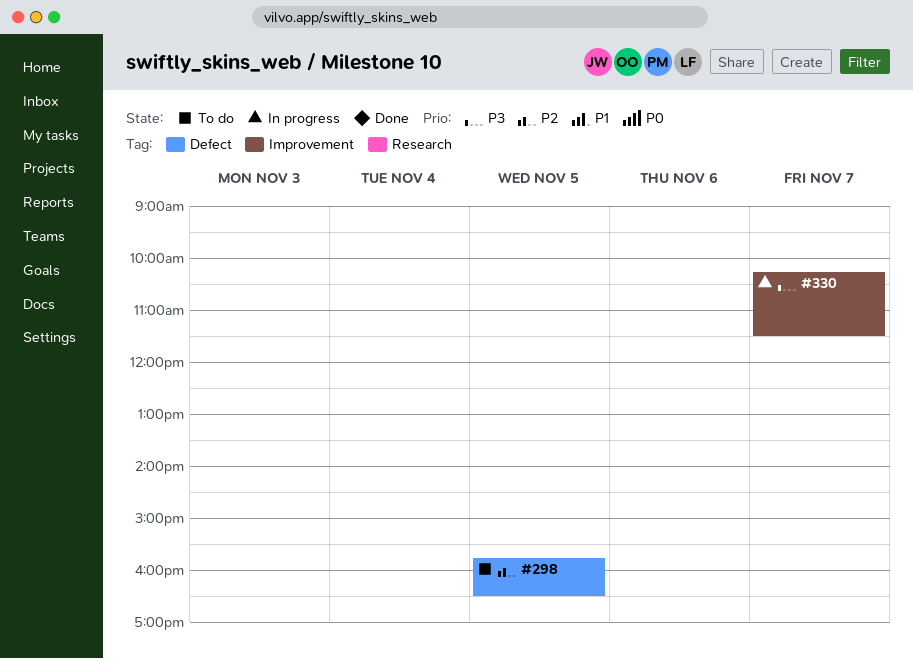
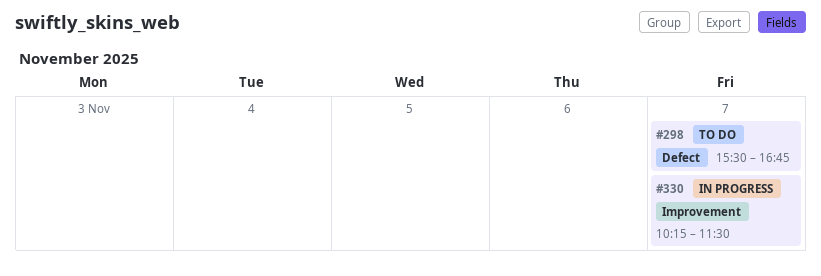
#298, day: Nov 5 -> Nov 7
#298, begins: 15:45 -> 15:30
#298, ends: 16:30 -> 16:45

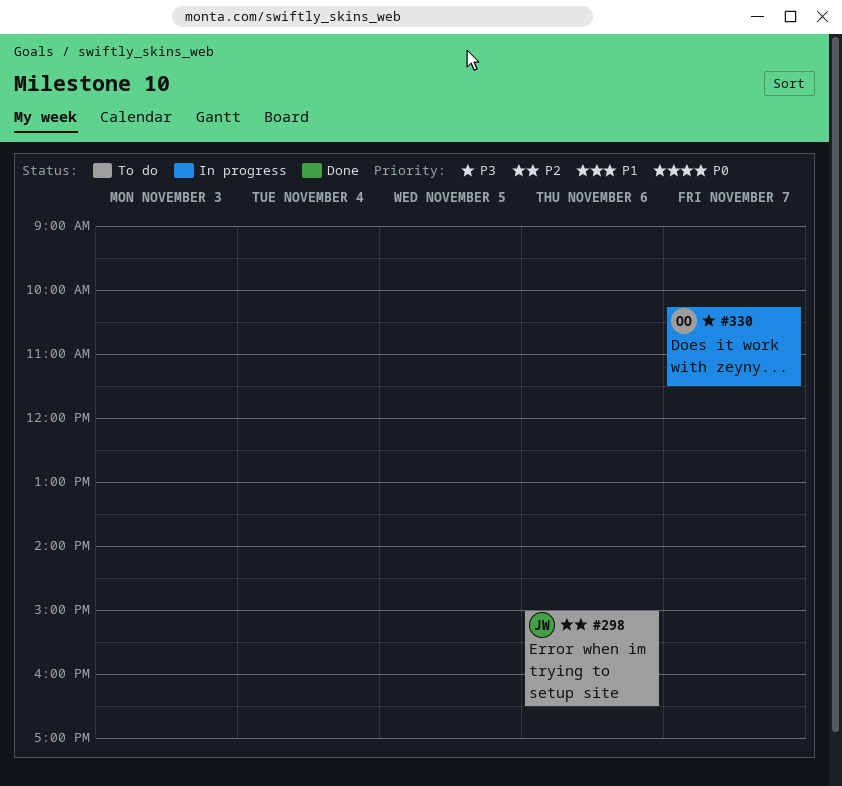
#298, day: Nov 7 -> Nov 6
#298, begins: 15:30 -> 15:00
#298, ends: 16:45 -> 16:30

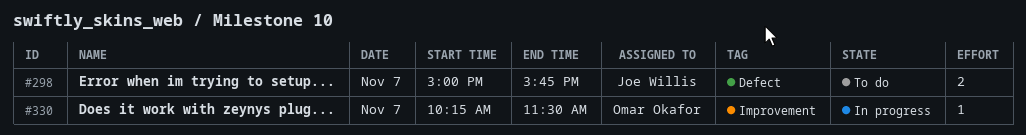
#298, day: Nov 6 -> Nov 7
#298, ends: 16:30 -> 15:45

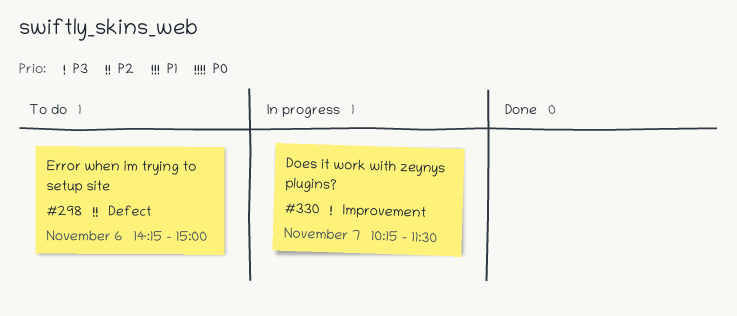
#298, day: Nov 7 -> Nov 6
#298, begins: 15:00 -> 14:15
#298, ends: 15:45 -> 15:00

